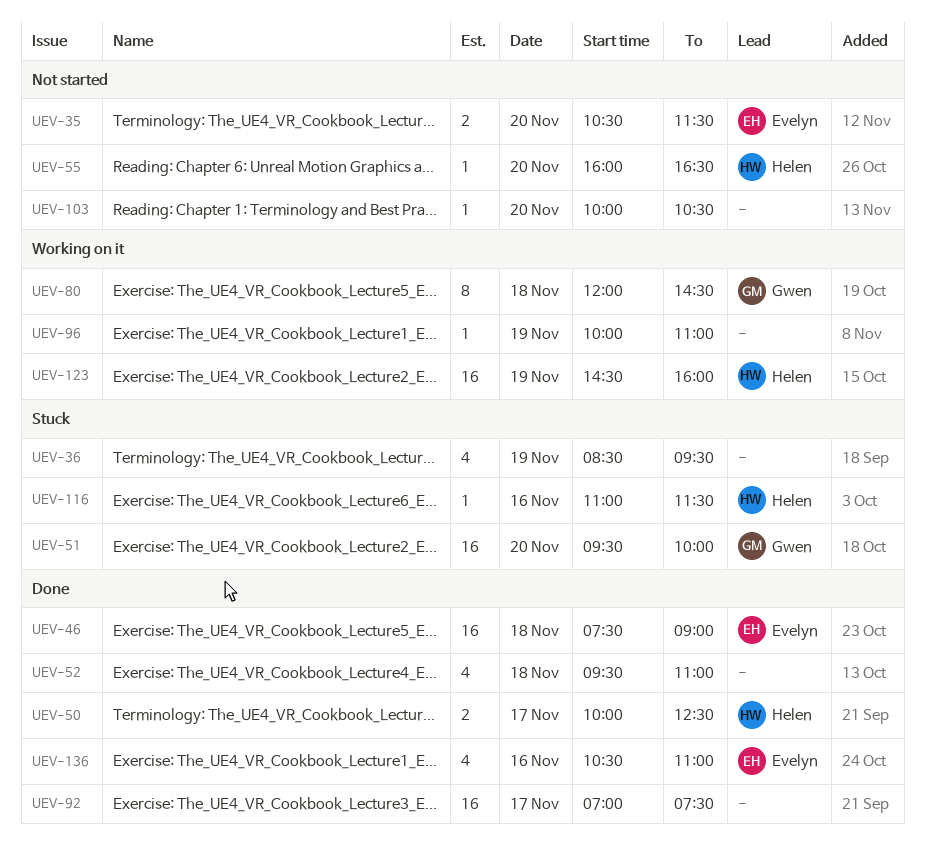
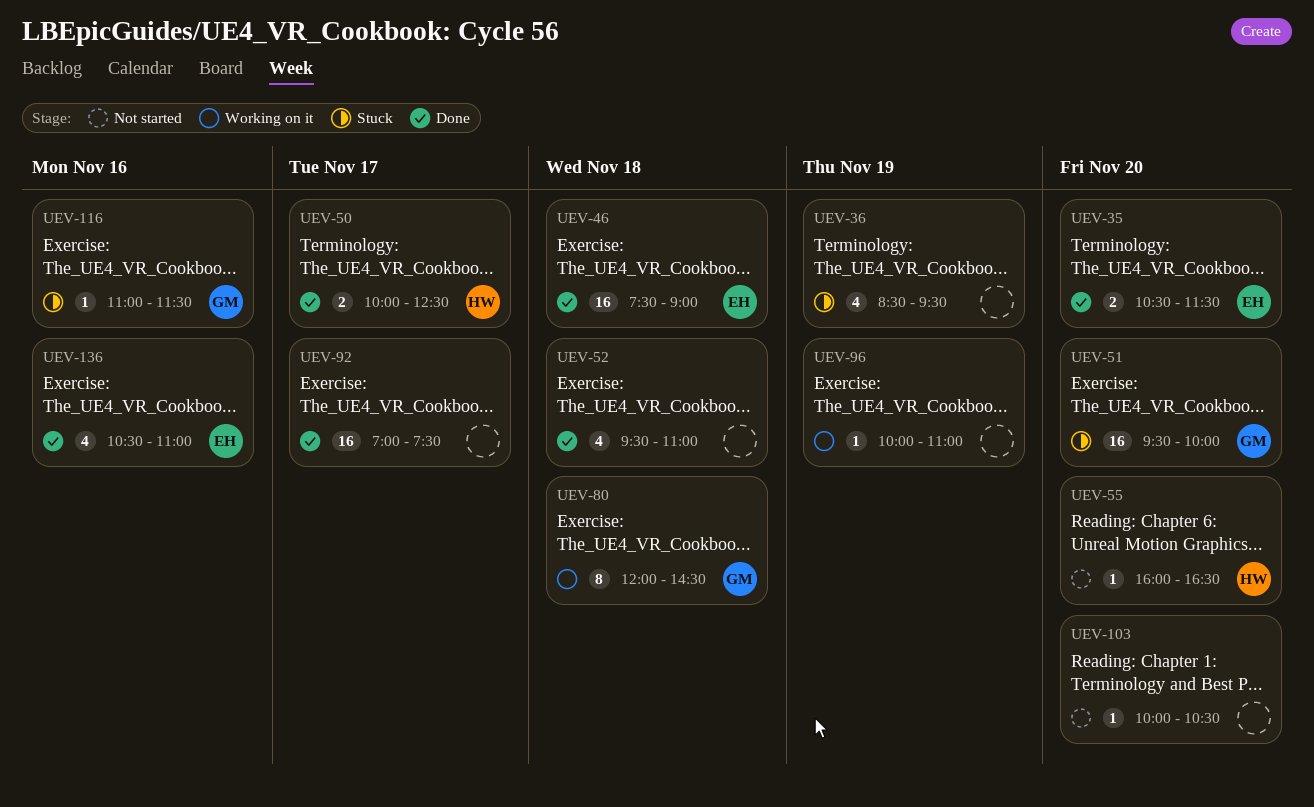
UEV-35, status: Not started -> Done
UEV-116, owner: Helen -> Gwen
UEV-123: present -> none

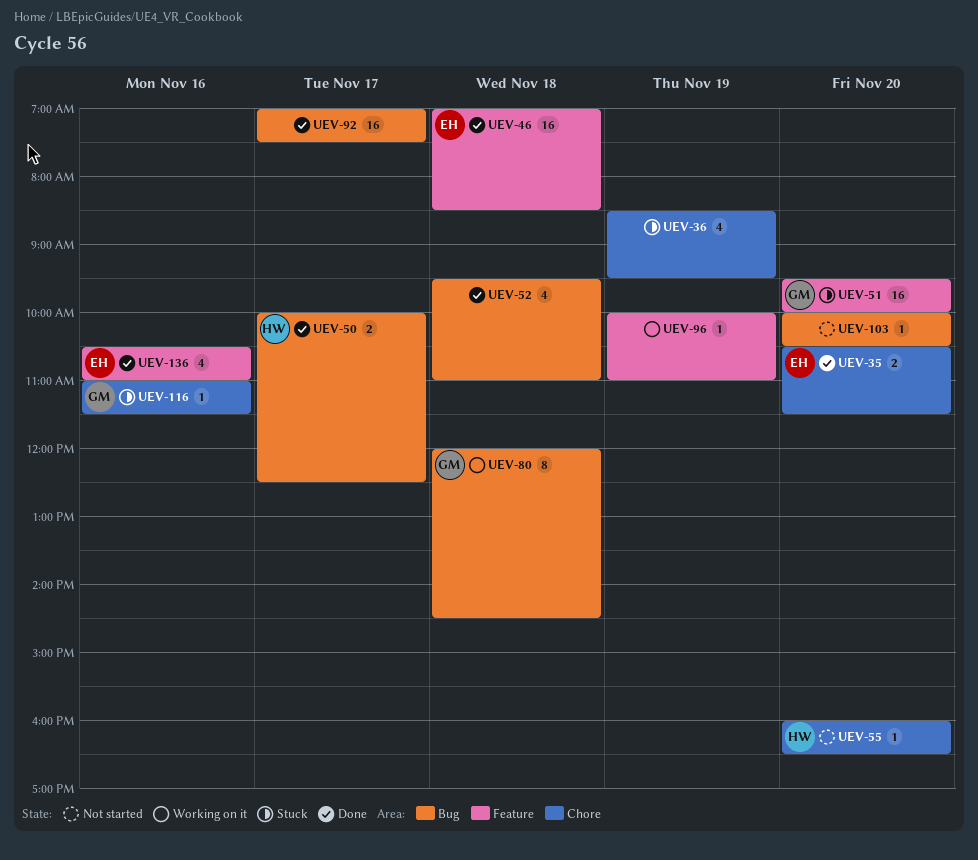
UEV-46, begins: 07:30 -> 07:00
UEV-46, ends: 09:00 -> 08:30

